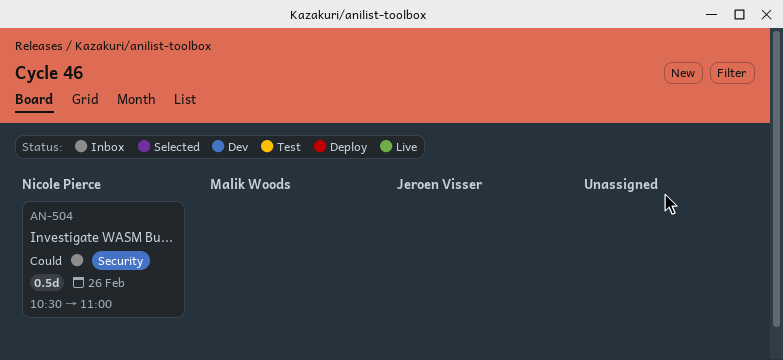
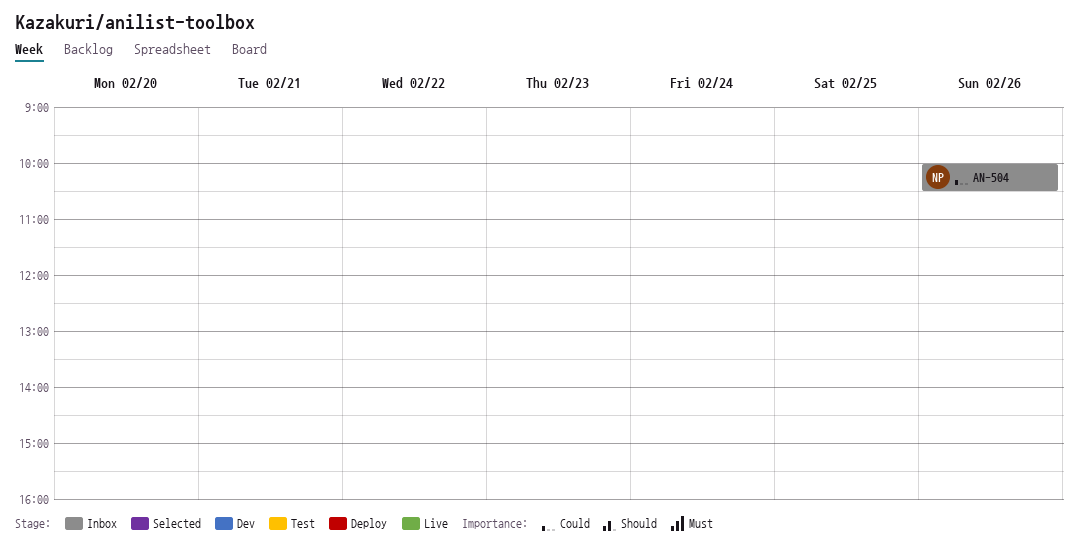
AN-504, begins: 10:30 -> 10:00
AN-504, ends: 11:00 -> 10:30

